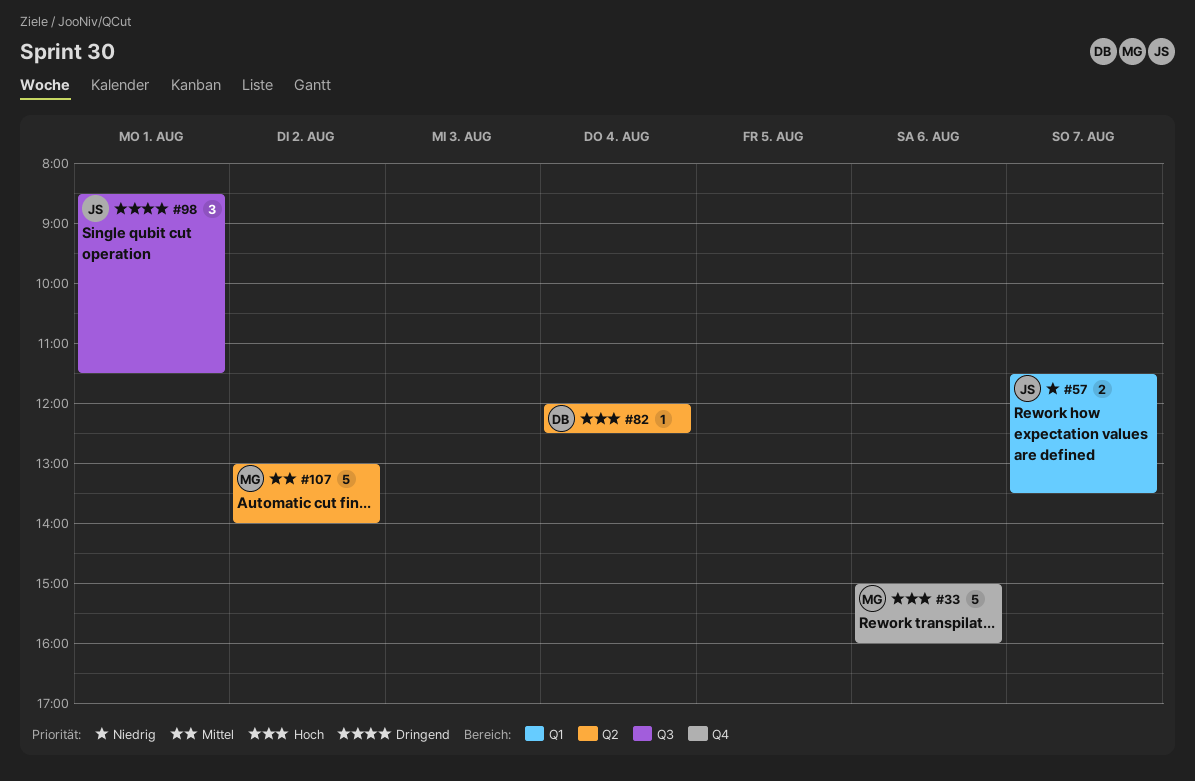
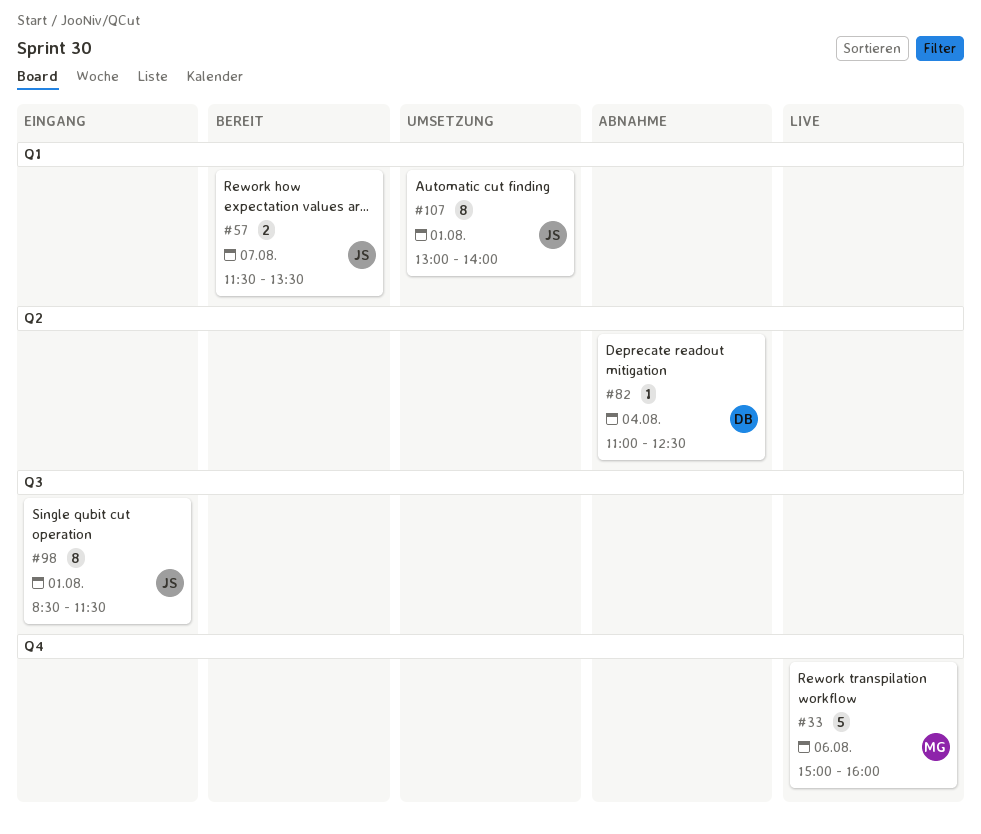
#82, begins: 12:00 -> 11:00
#98, estimate: 3 -> 8
#107, owner: MG -> JS
#107, label: Q2 -> Q1
#107, estimate: 5 -> 8
#107, day: Aug 2 -> Aug 1

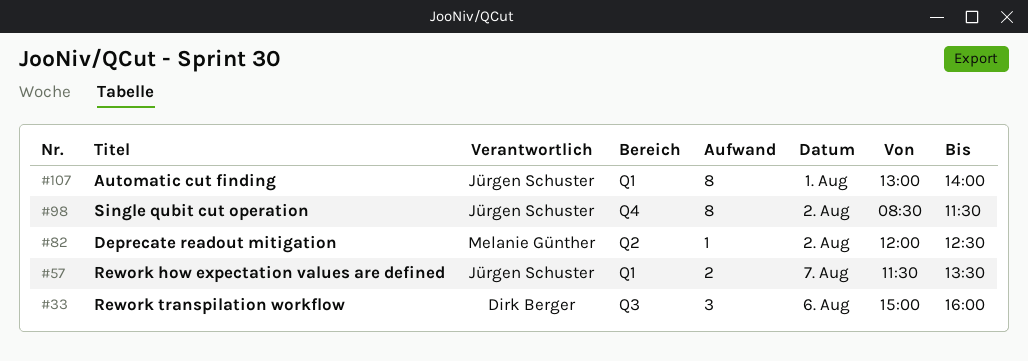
#33, owner: Melanie Günther -> Dirk Berger
#33, label: Q4 -> Q3
#33, estimate: 5 -> 3
#82, owner: Dirk Berger -> Melanie Günther
#82, day: Aug 4 -> Aug 2
#82, begins: 11:00 -> 12:00
#98, label: Q3 -> Q4
#98, day: Aug 1 -> Aug 2

